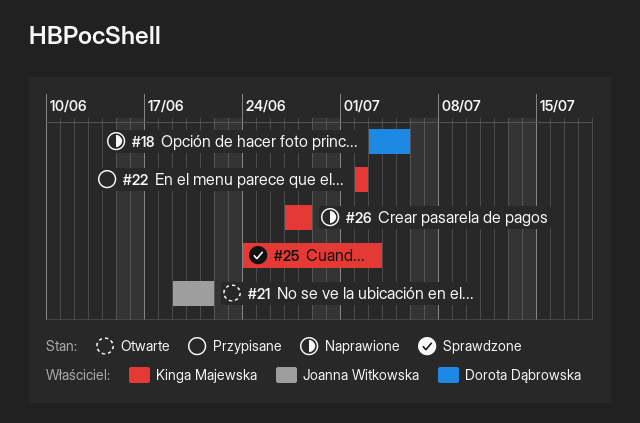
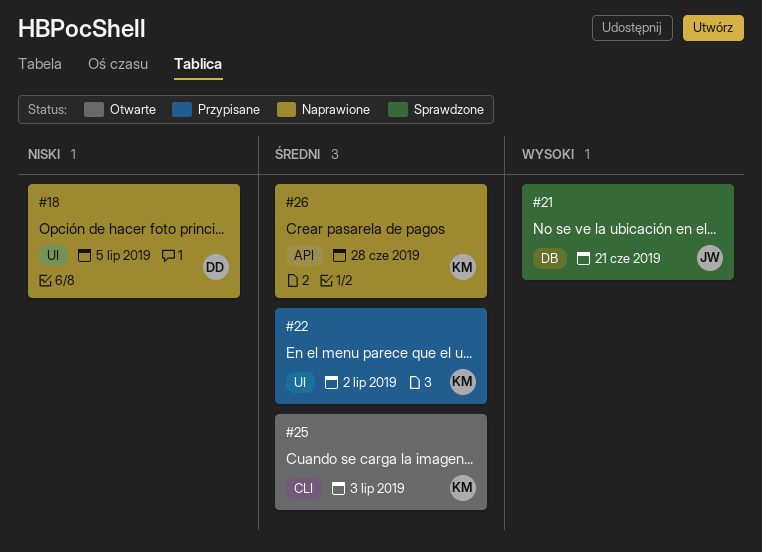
#21, status: Otwarte -> Sprawdzone
#25, status: Sprawdzone -> Otwarte

